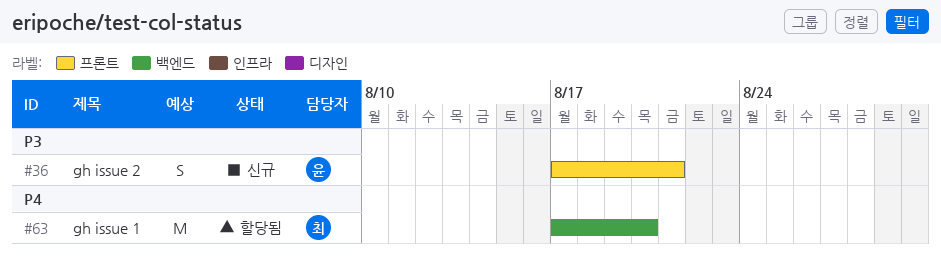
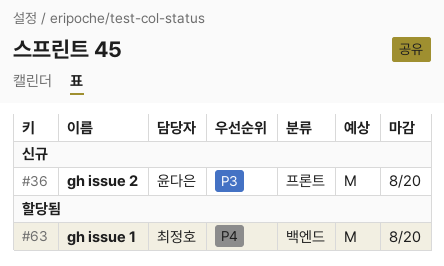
#36, estimate: S -> M
#36, due: Aug 21 -> Aug 20

